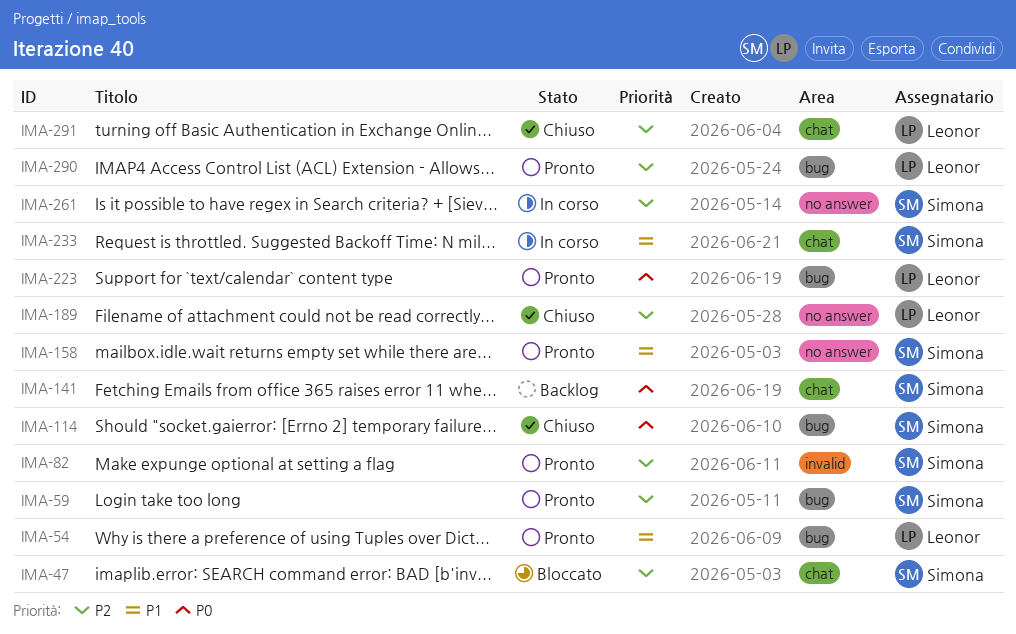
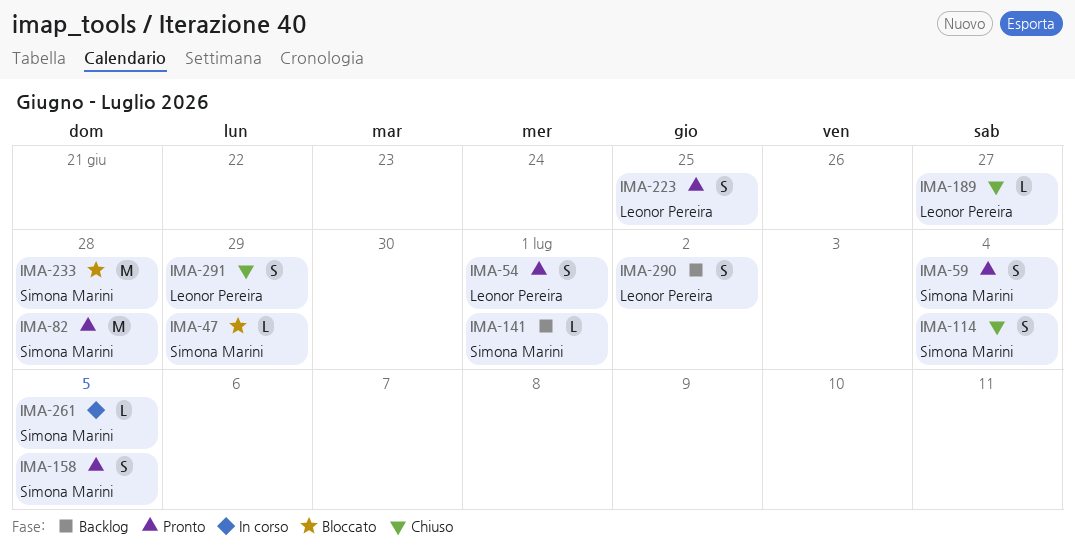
IMA-233, status: In corso -> Bloccato
IMA-290, status: Pronto -> Backlog

